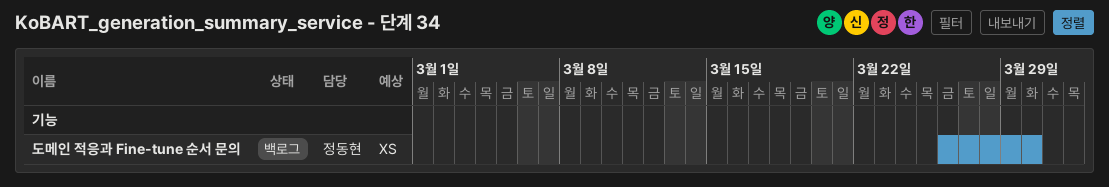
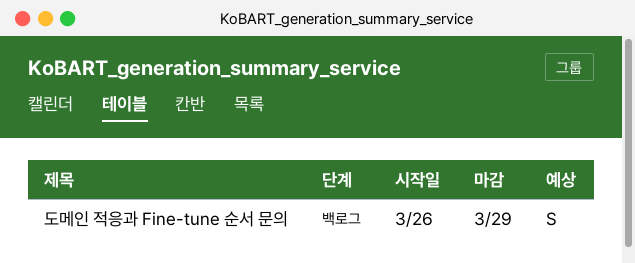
도메인 적응과 Fine-tune 순서 문의, estimate: XS -> S
도메인 적응과 Fine-tune 순서 문의, due: Mar 30 -> Mar 29

